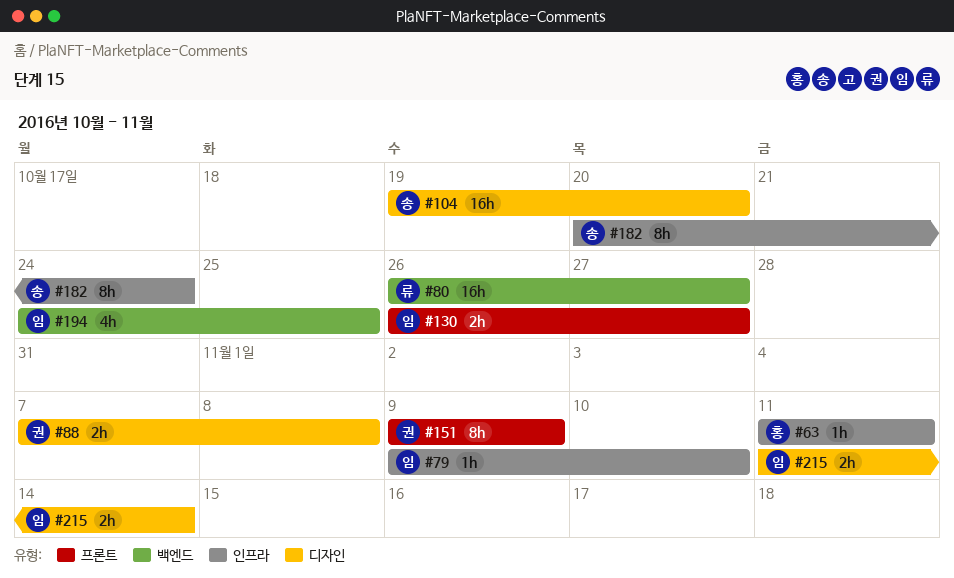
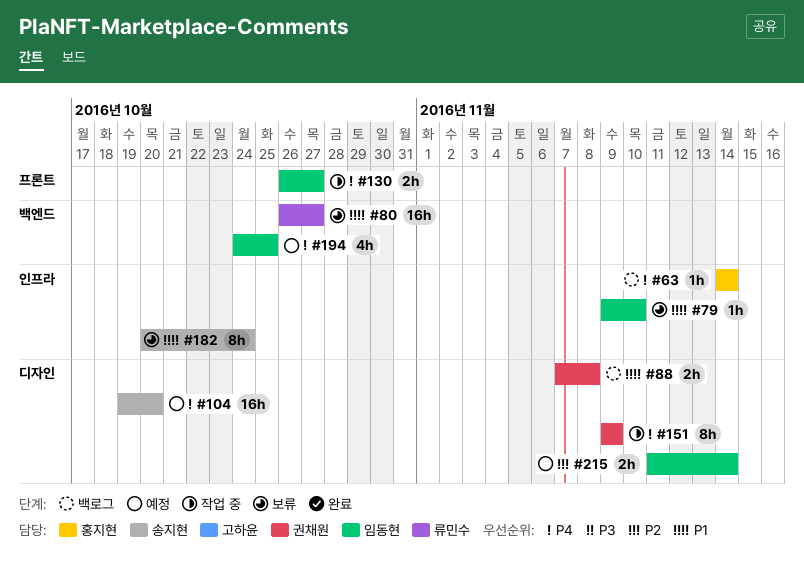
#63, start: Nov 11 -> Nov 14
#63, due: Nov 11 -> Nov 14
#151, label: 프론트 -> 디자인

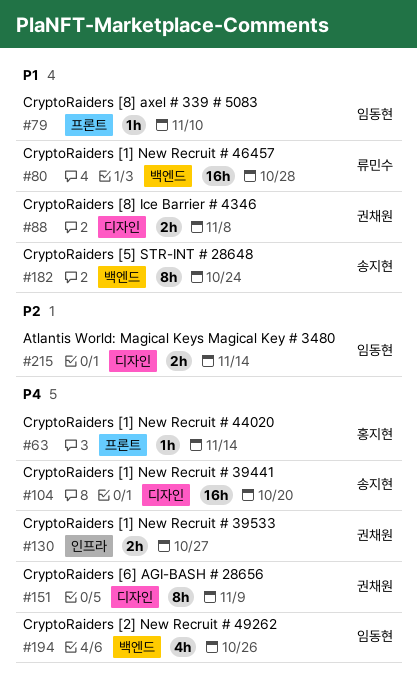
#63, label: 인프라 -> 프론트
#79, label: 인프라 -> 프론트
#80, due: Oct 27 -> Oct 28
#130, owner: 임동현 -> 권채원
#130, label: 프론트 -> 인프라
#182, label: 인프라 -> 백엔드
#194, due: Oct 25 -> Oct 26

